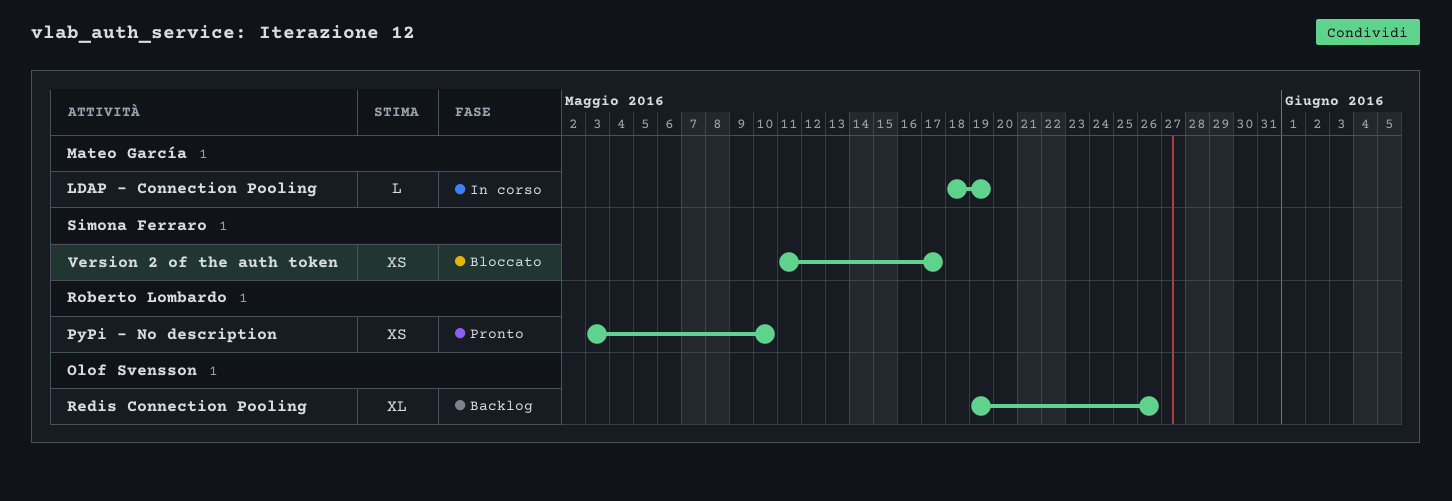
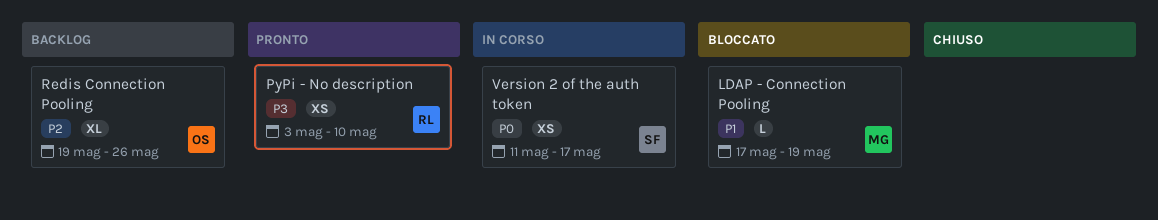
LDAP - Connection Pooling, status: In corso -> Bloccato
LDAP - Connection Pooling, start: May 18 -> May 17
Version 2 of the auth token, status: Bloccato -> In corso

